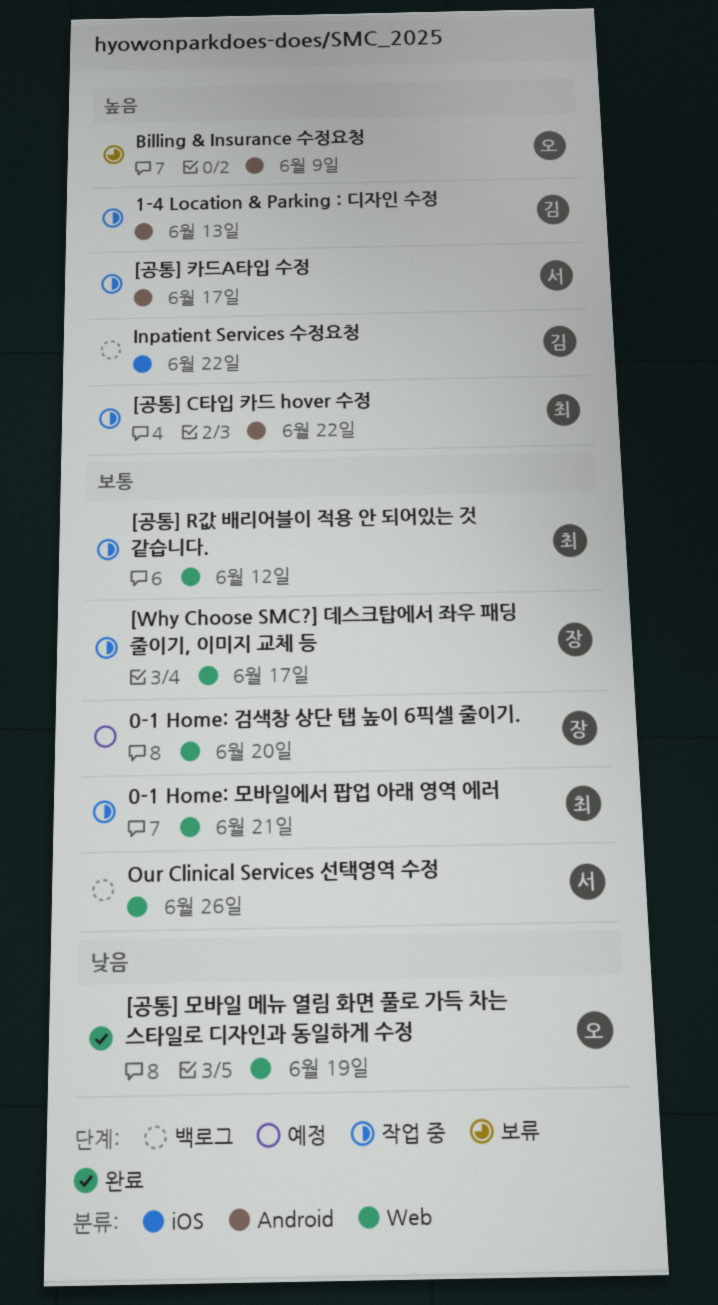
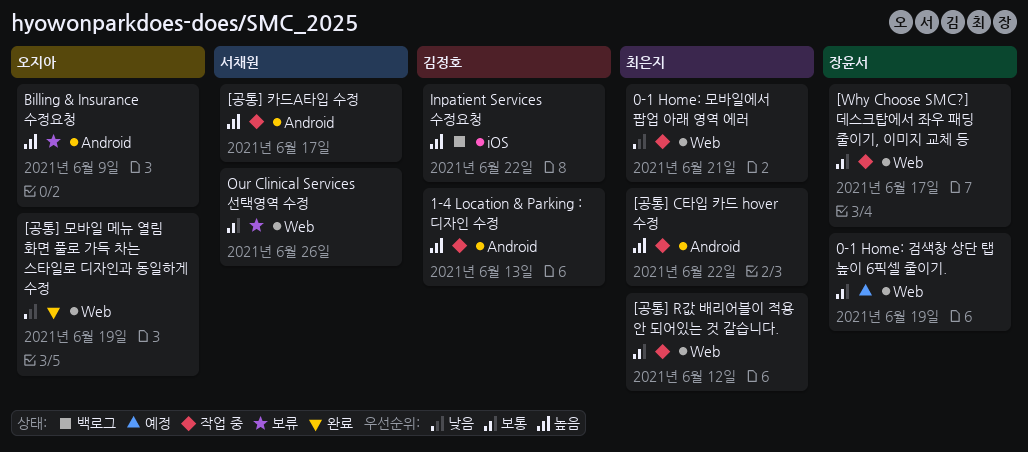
0-1 Home: 검색창 상단 탭 높이 6픽셀 줄이기., due: Jun 20 -> Jun 19
0-1 Home: 모바일에서 팝업 아래 영역 에러, priority: 보통 -> 낮음
Our Clinical Services 선택영역 수정, status: 백로그 -> 보류

